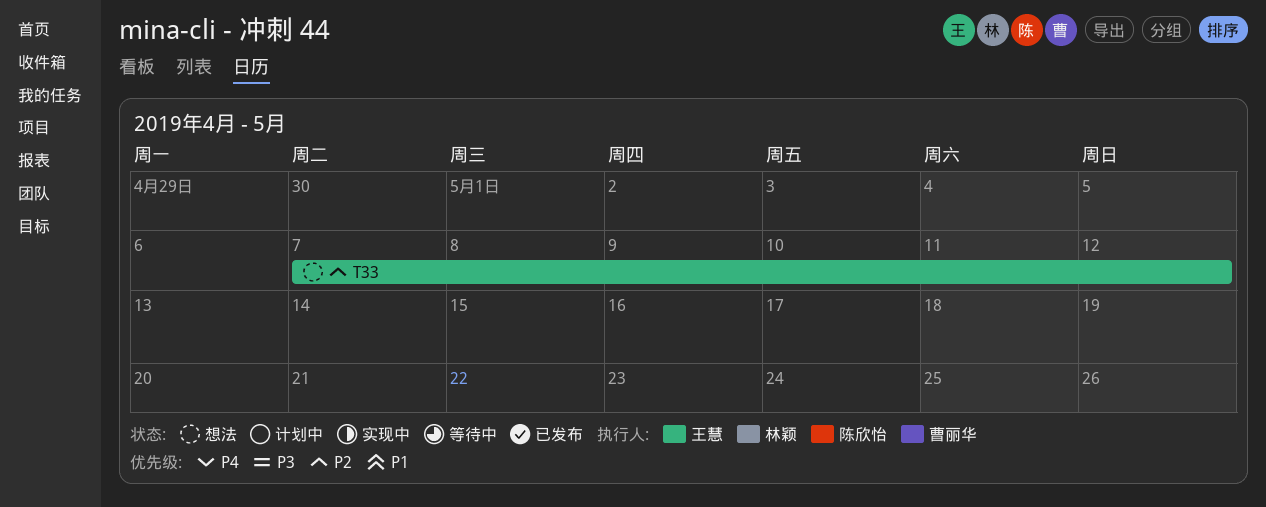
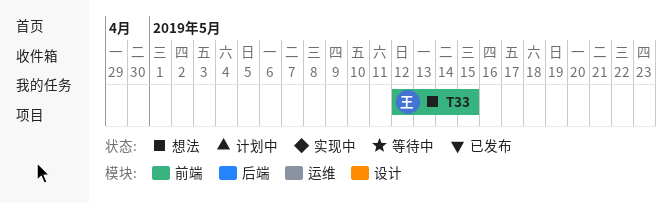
T33, start: May 7 -> May 12
T33, due: May 12 -> May 15

